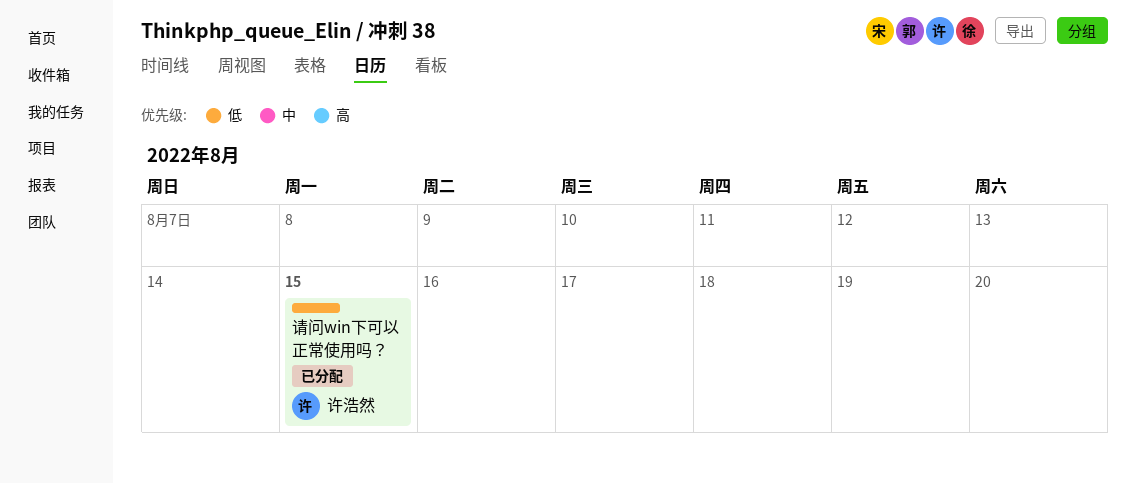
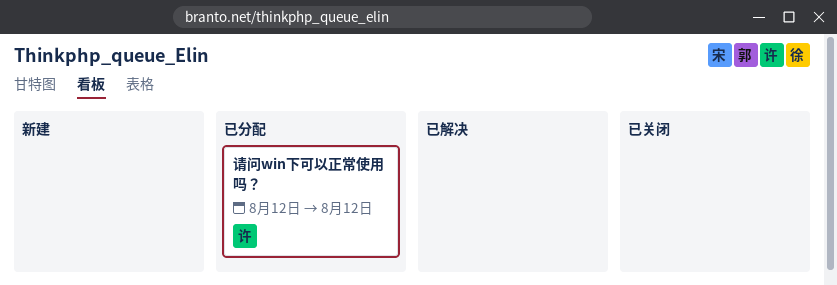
请问win下可以正常使用吗？, due: Aug 15 -> Aug 12

